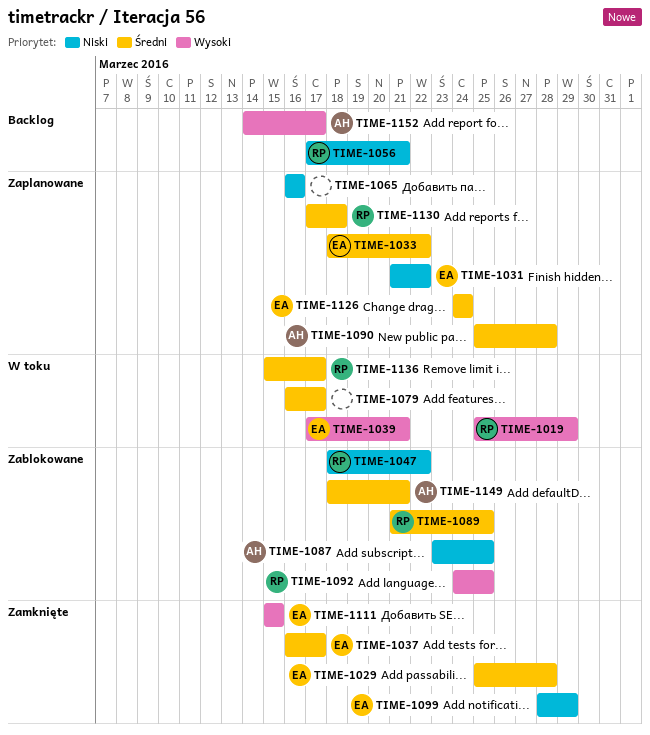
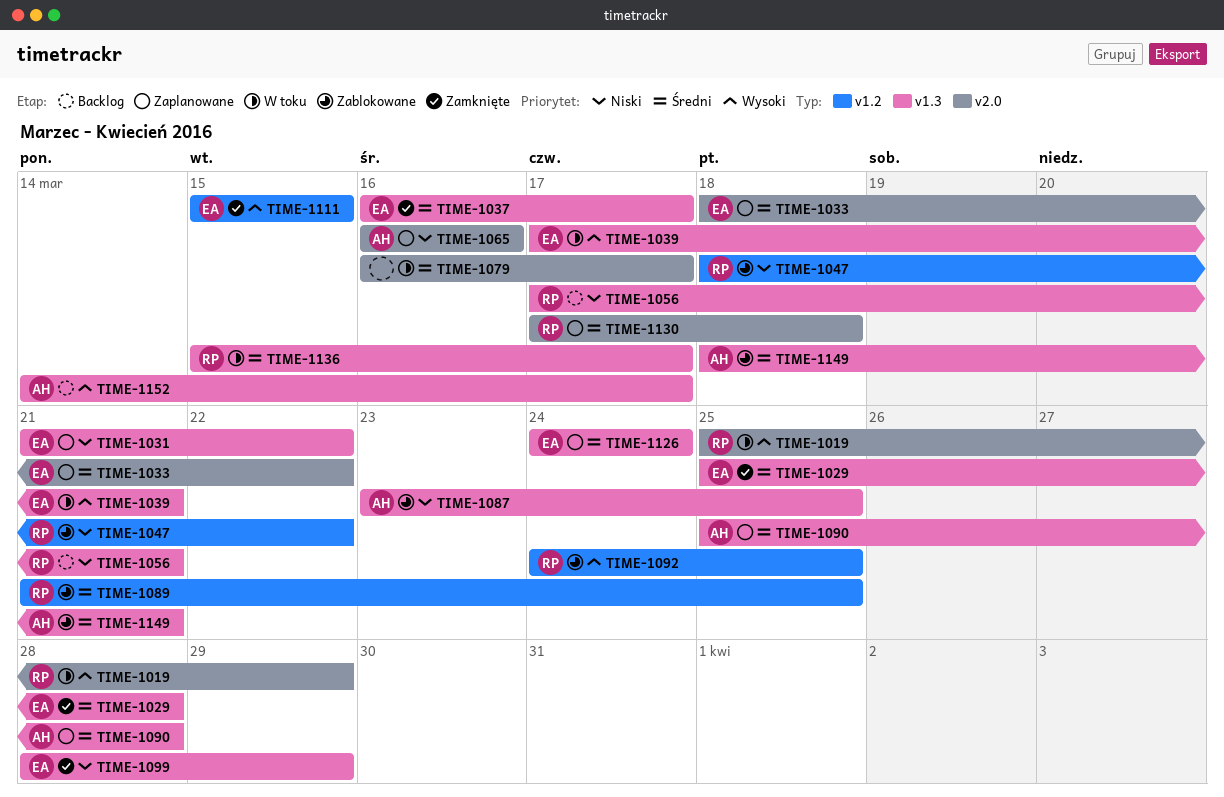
TIME-1065, owner: none -> AH

